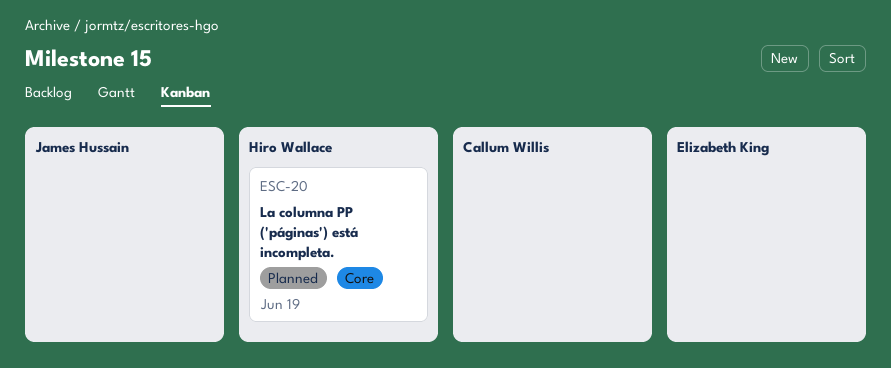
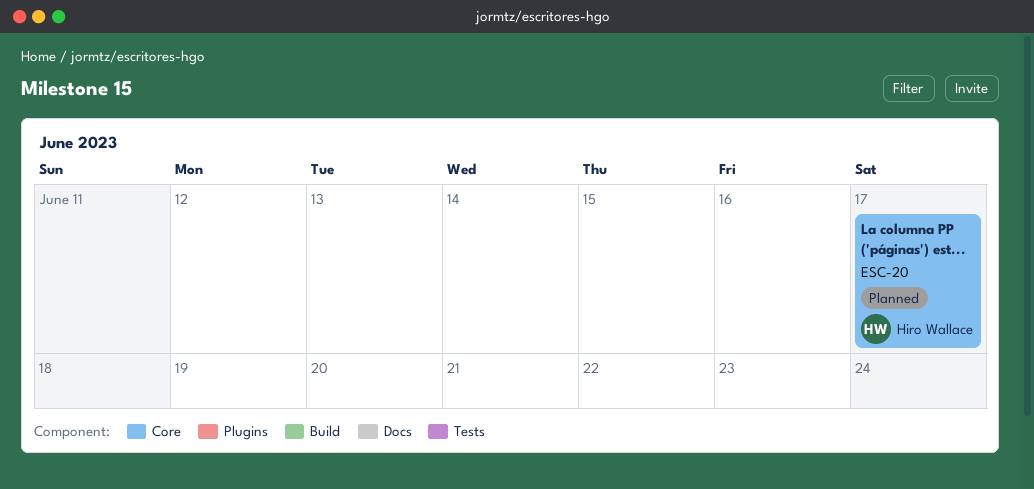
ESC-20, due: Jun 19 -> Jun 17

